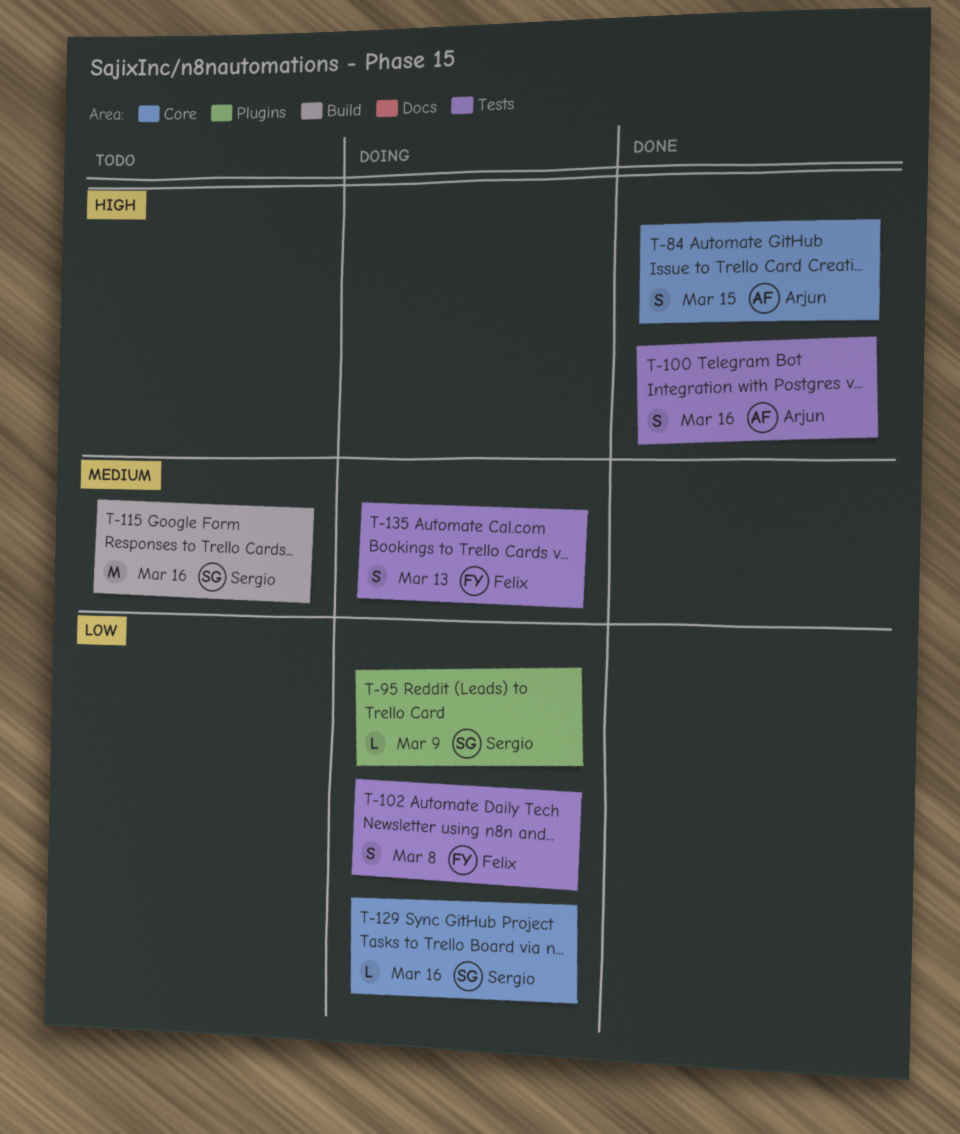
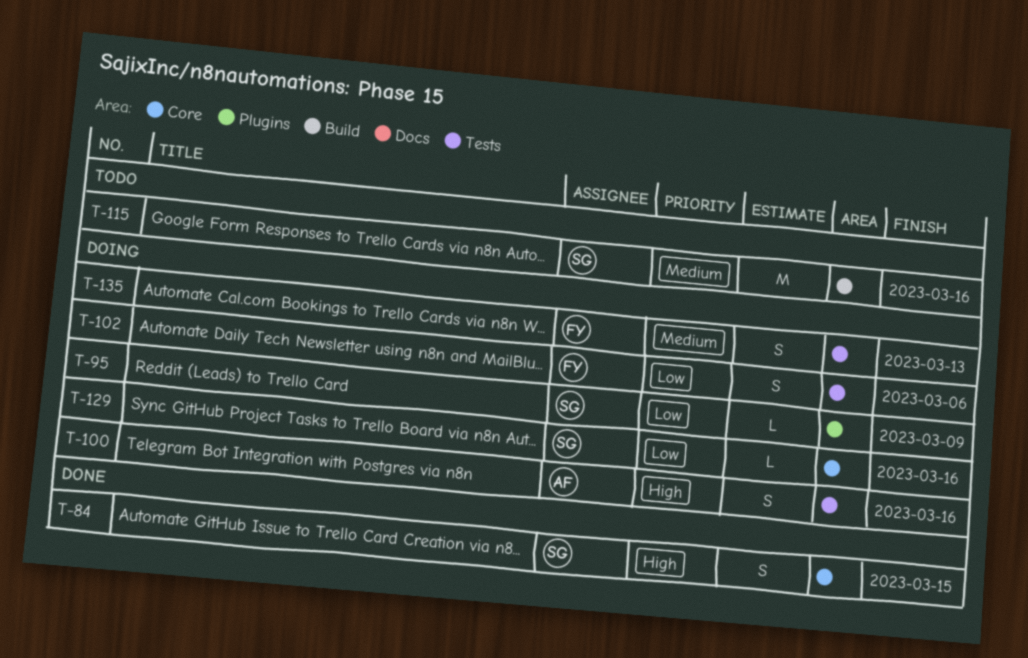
T-84, owner: Arjun -> Sergio
T-100, status: Done -> Doing
T-102, due: Mar 8 -> Mar 6

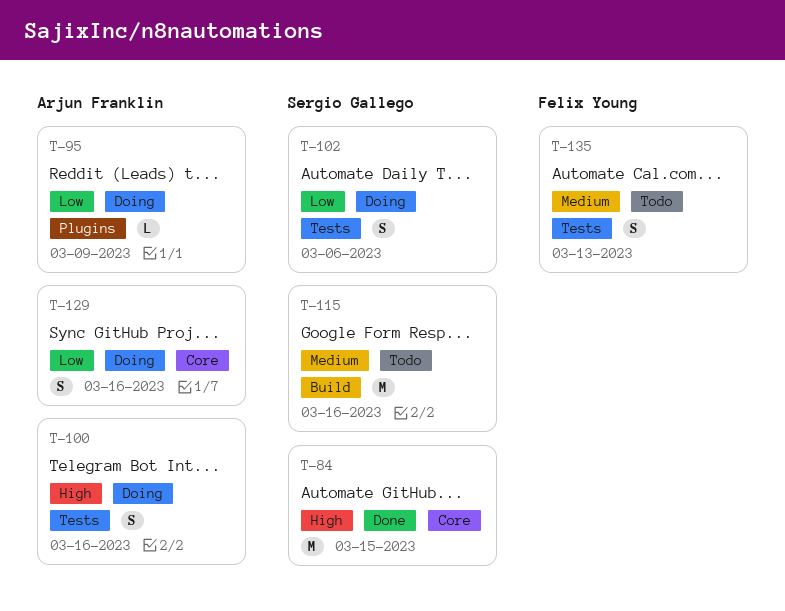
T-84, estimate: S -> M
T-95, owner: Sergio Gallego -> Arjun Franklin
T-102, owner: Felix Young -> Sergio Gallego
T-129, owner: Sergio Gallego -> Arjun Franklin
T-129, estimate: L -> S
T-135, status: Doing -> Todo

